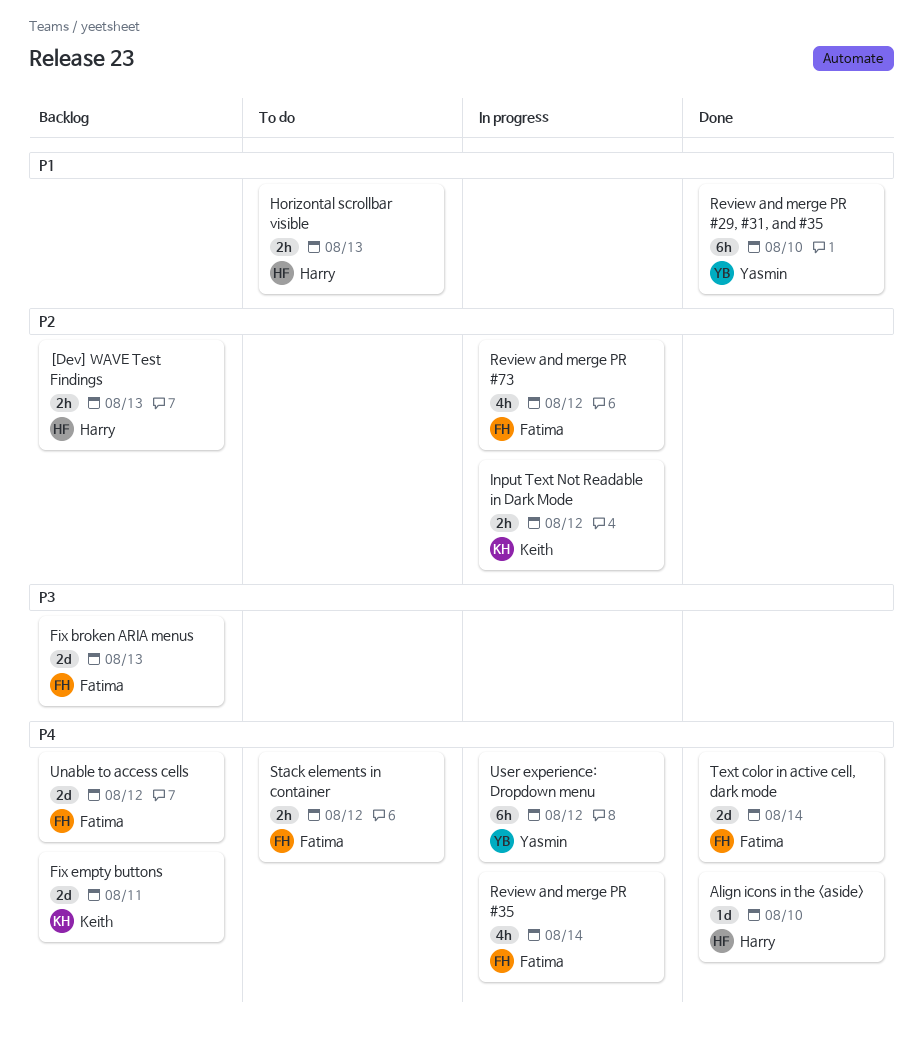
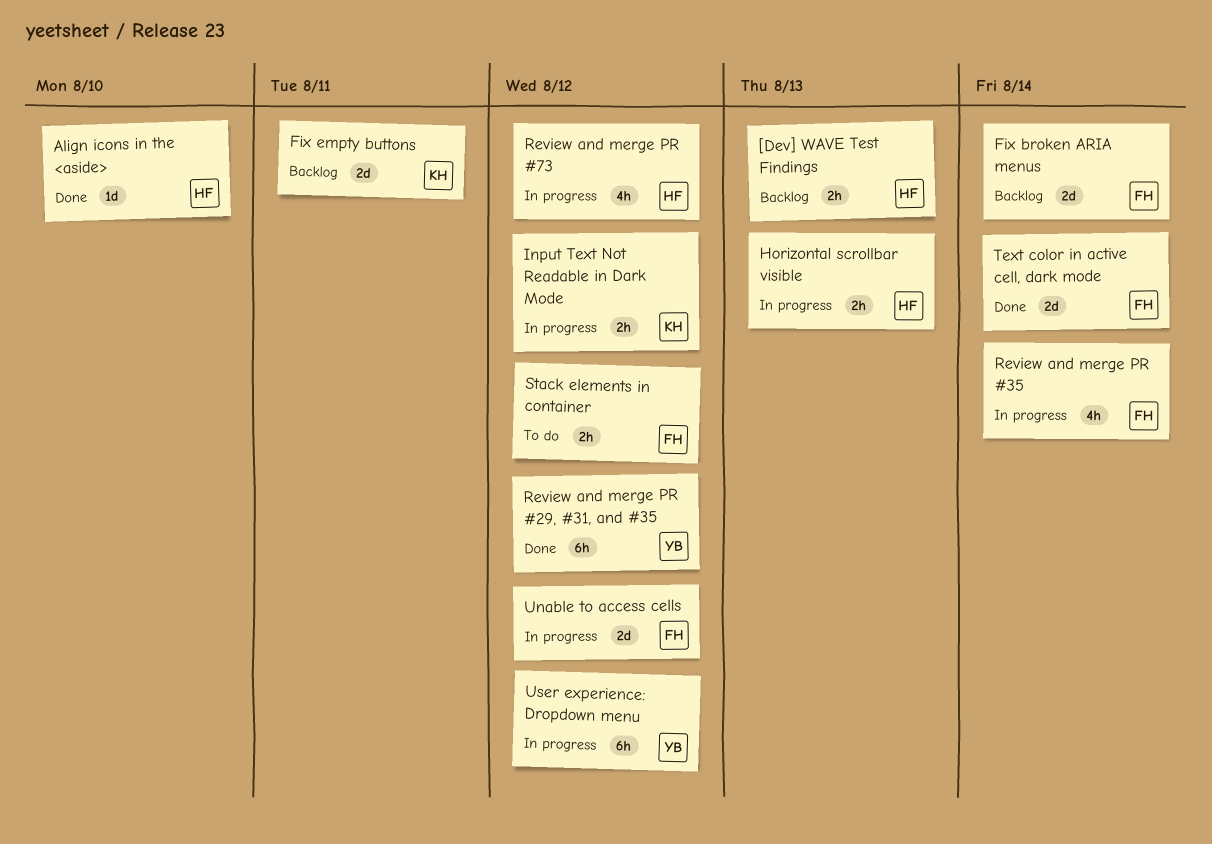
Fix broken ARIA menus, due: Aug 13 -> Aug 14
Horizontal scrollbar visible, status: To do -> In progress
Review and merge PR #29, #31, and #35, due: Aug 10 -> Aug 12
Review and merge PR #73, owner: Fatima -> Harry
Unable to access cells, status: Backlog -> In progress

